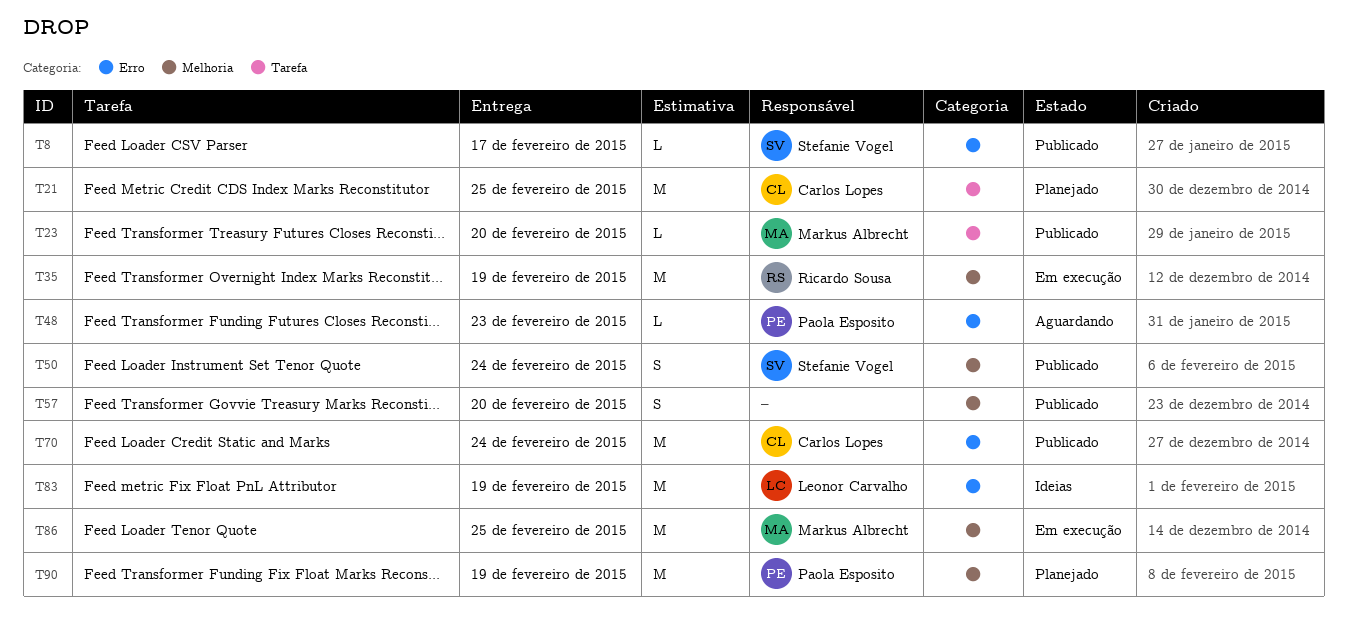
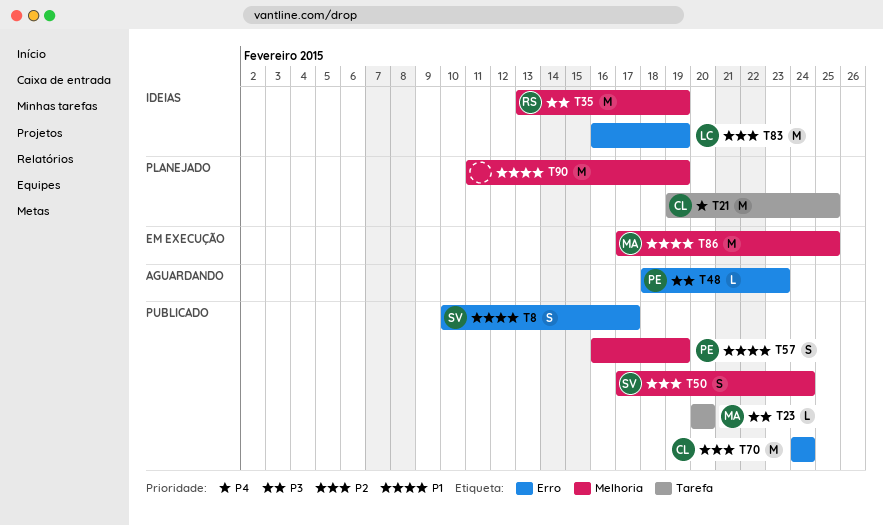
T8, estimate: L -> S
T35, status: Em execução -> Ideias
T57, owner: none -> Paola Esposito
T57, due: Feb 20 -> Feb 19
T90, owner: Paola Esposito -> none

